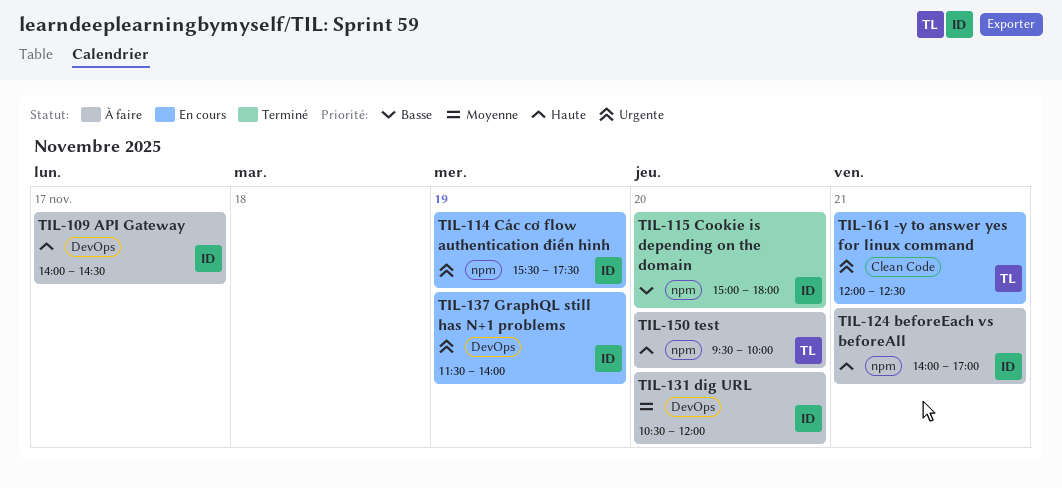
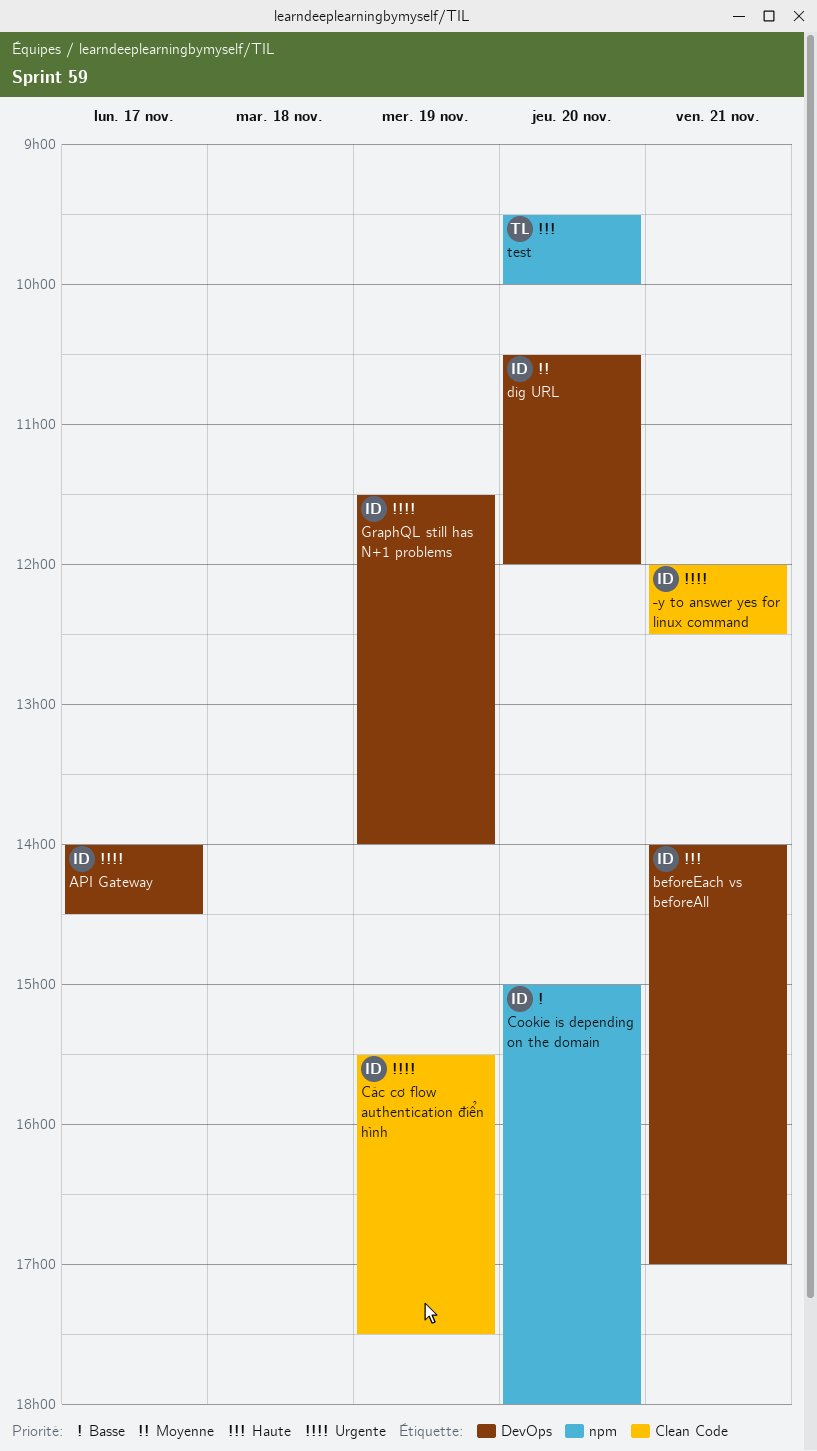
-y to answer yes for linux command, owner: TL -> ID
API Gateway, priority: Haute -> Urgente
beforeEach vs beforeAll, label: npm -> DevOps
Các cơ flow authentication điển hình, label: npm -> Clean Code

